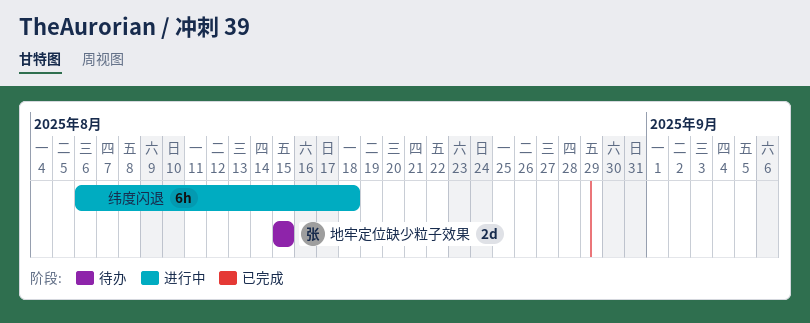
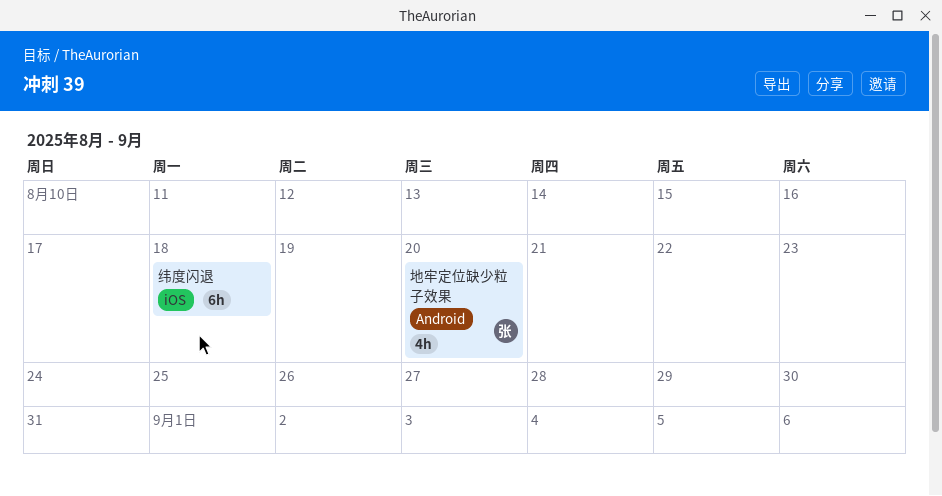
地牢定位缺少粒子效果, estimate: 2d -> 4h
地牢定位缺少粒子效果, due: Aug 15 -> Aug 20

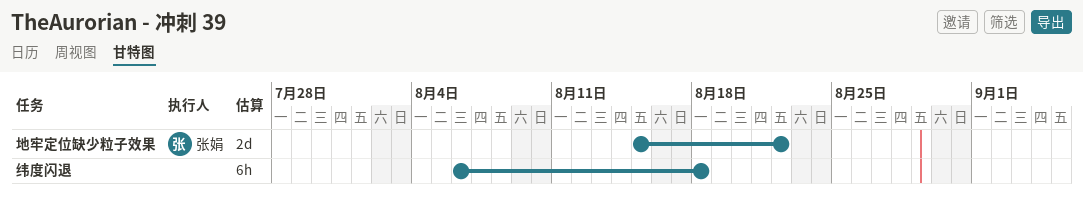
地牢定位缺少粒子效果, estimate: 4h -> 2d
地牢定位缺少粒子效果, due: Aug 20 -> Aug 22

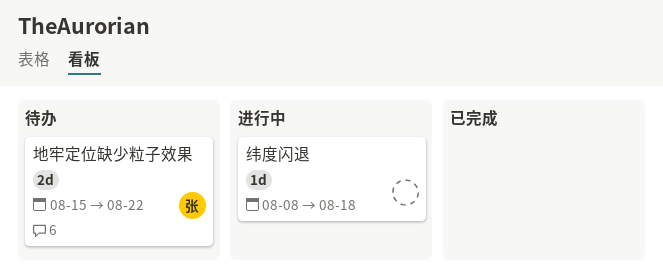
纬度闪退, estimate: 6h -> 1d
纬度闪退, start: Aug 6 -> Aug 8

